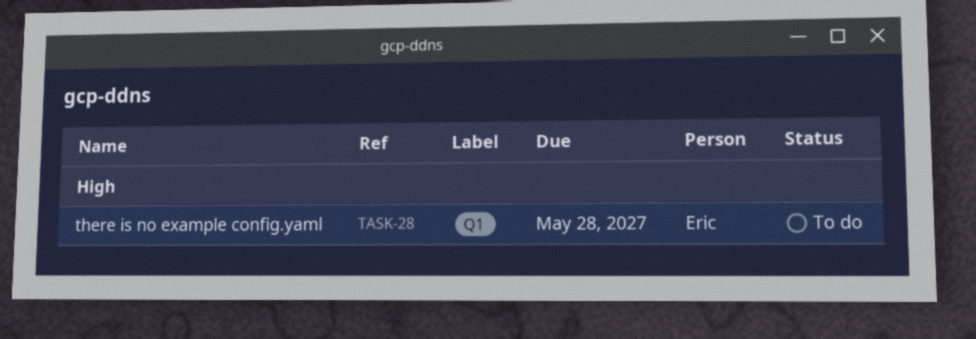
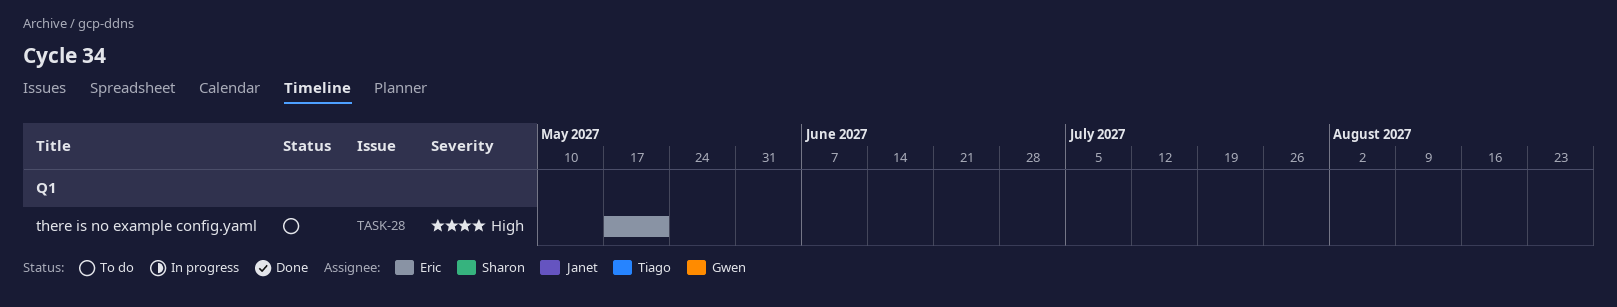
TASK-28, due: May 28 -> May 21

